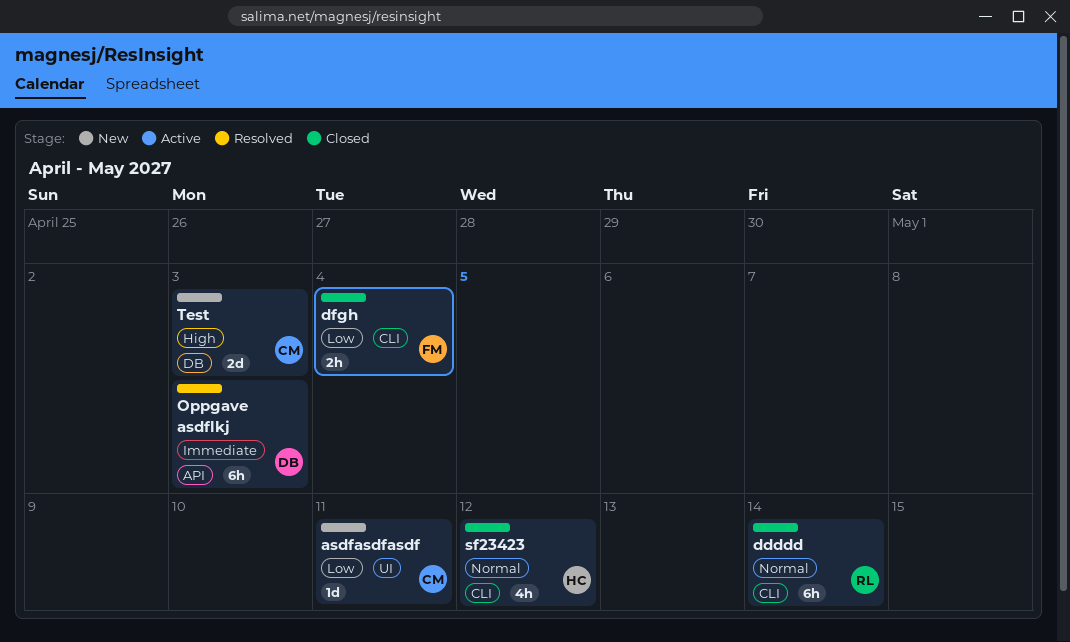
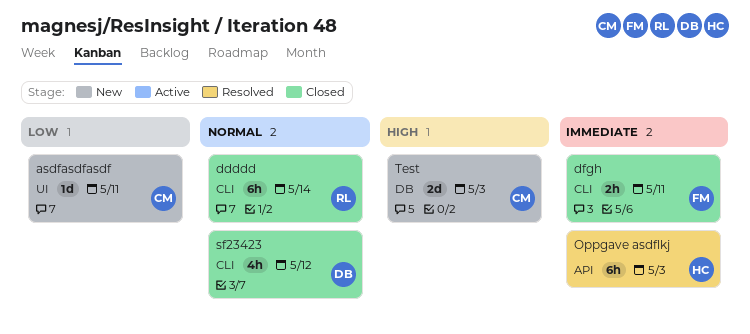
dfgh, priority: Low -> Immediate
dfgh, due: May 4 -> May 11
Oppgave asdflkj, owner: DB -> HC
sf23423, owner: HC -> DB

